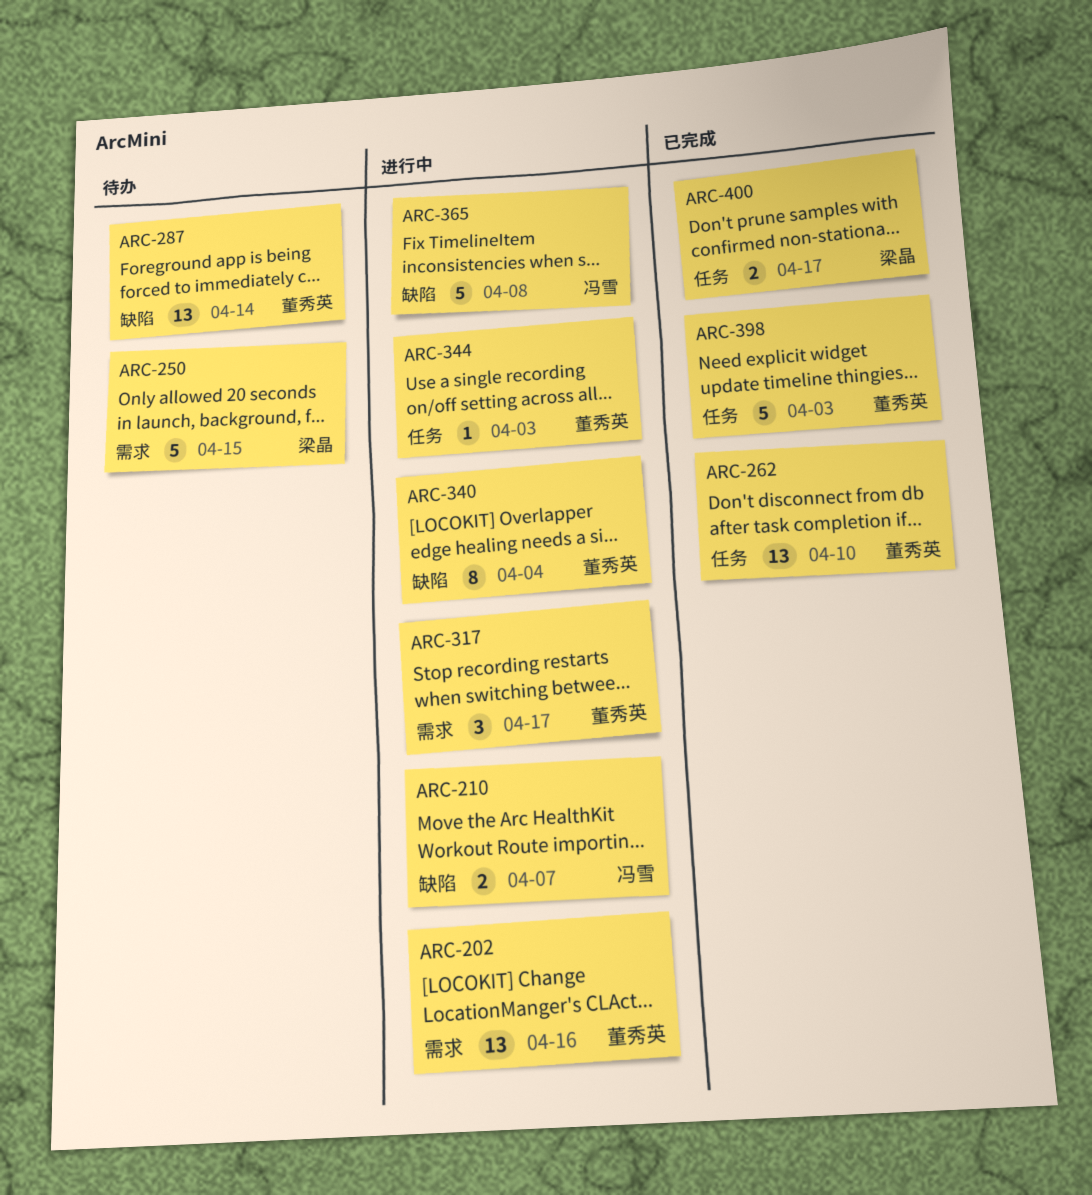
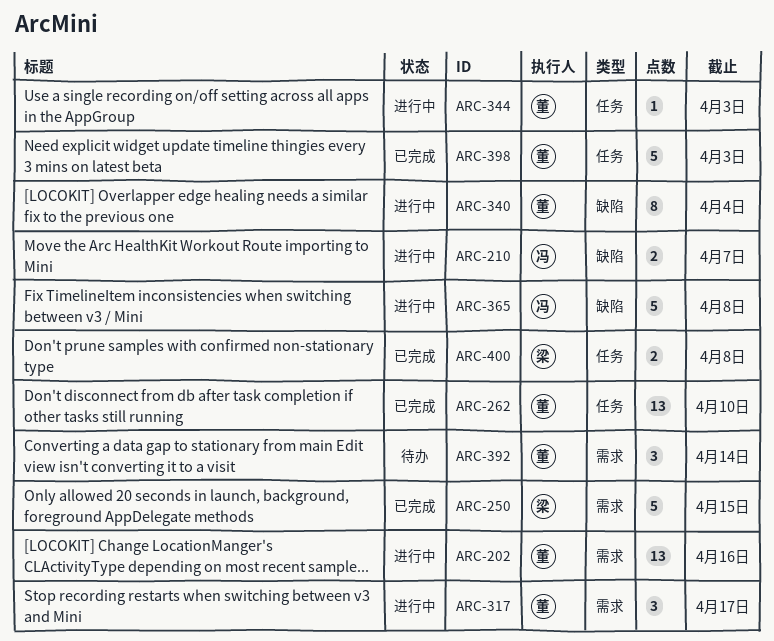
ARC-250, status: 待办 -> 已完成
ARC-287: present -> none
ARC-392: none -> present
ARC-400, due: Apr 17 -> Apr 8

